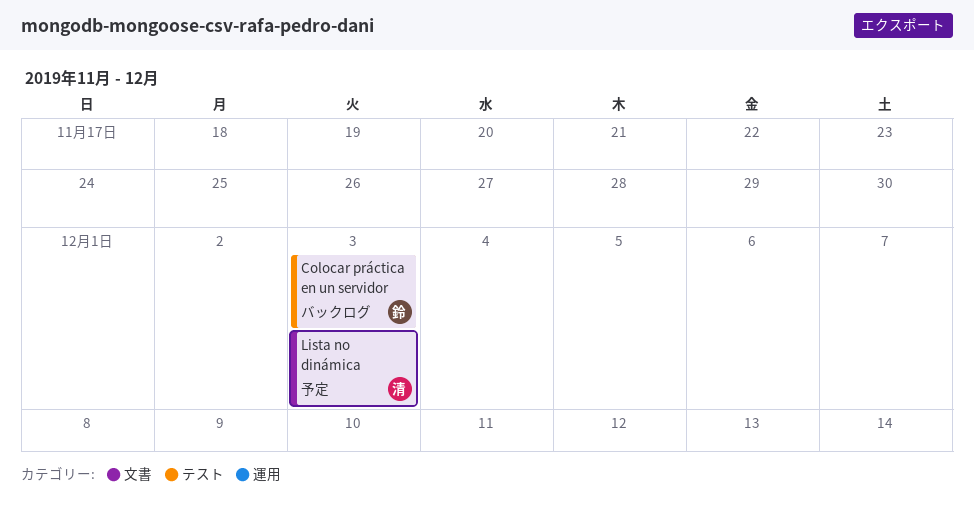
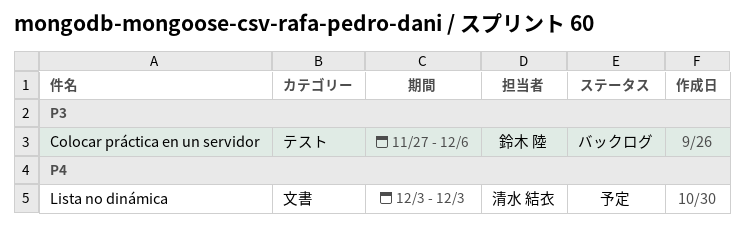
Colocar práctica en un servidor, due: Dec 3 -> Dec 6

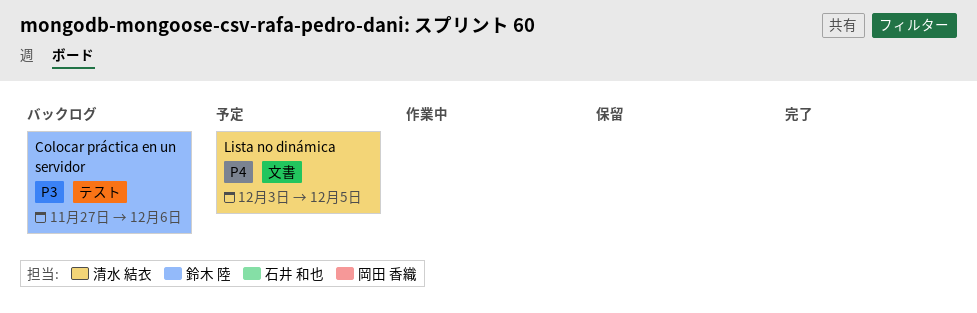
Lista no dinámica, due: Dec 3 -> Dec 5

